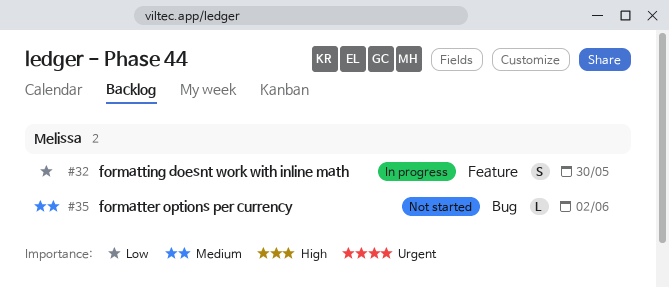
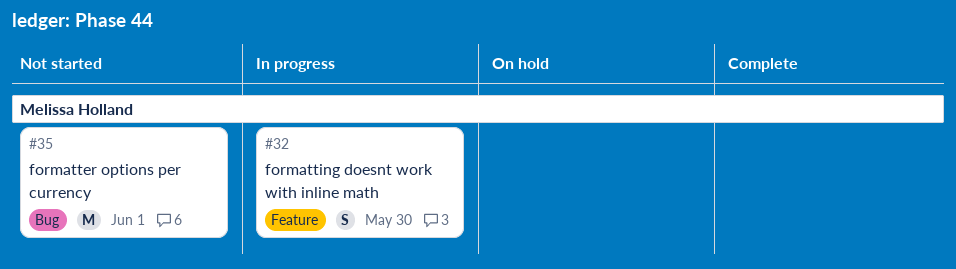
#35, estimate: L -> M
#35, due: Jun 2 -> Jun 1

